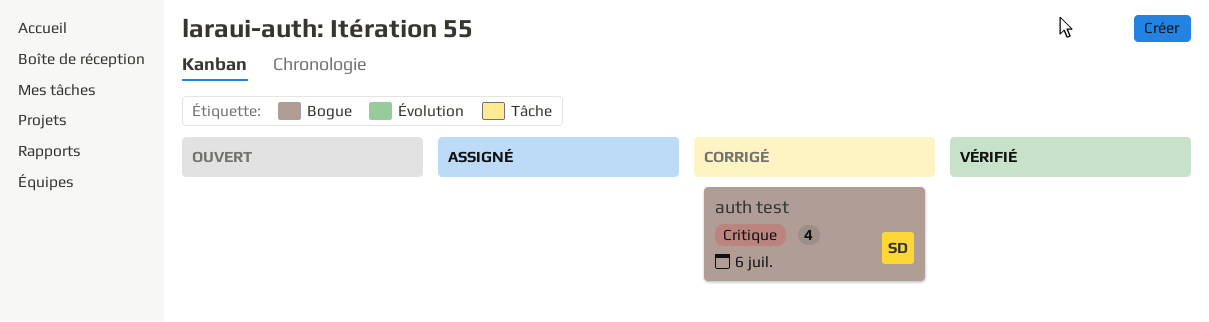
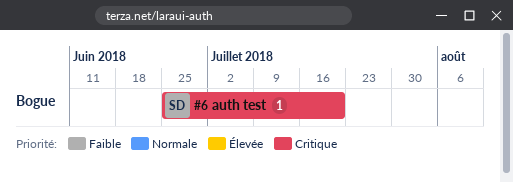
auth test, estimate: 4 -> 1
auth test, due: Jul 6 -> Jul 20

